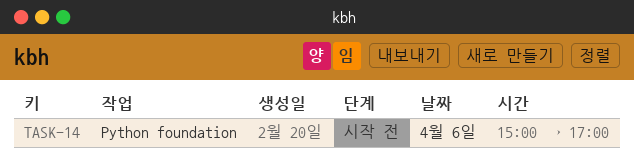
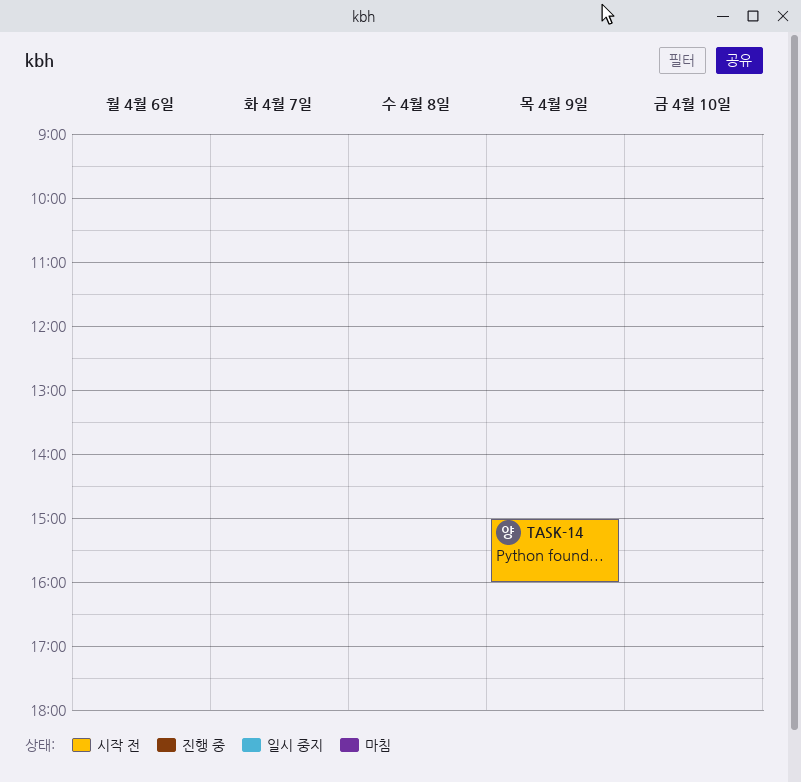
TASK-14, day: Apr 6 -> Apr 9
TASK-14, ends: 17:00 -> 16:00

